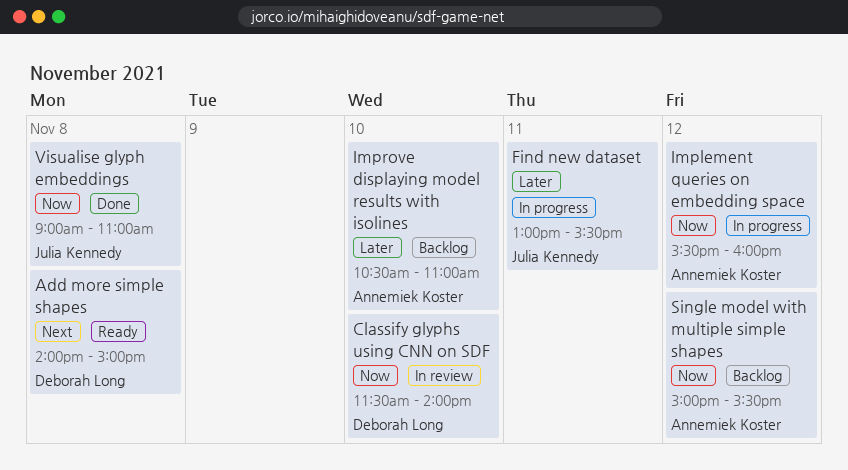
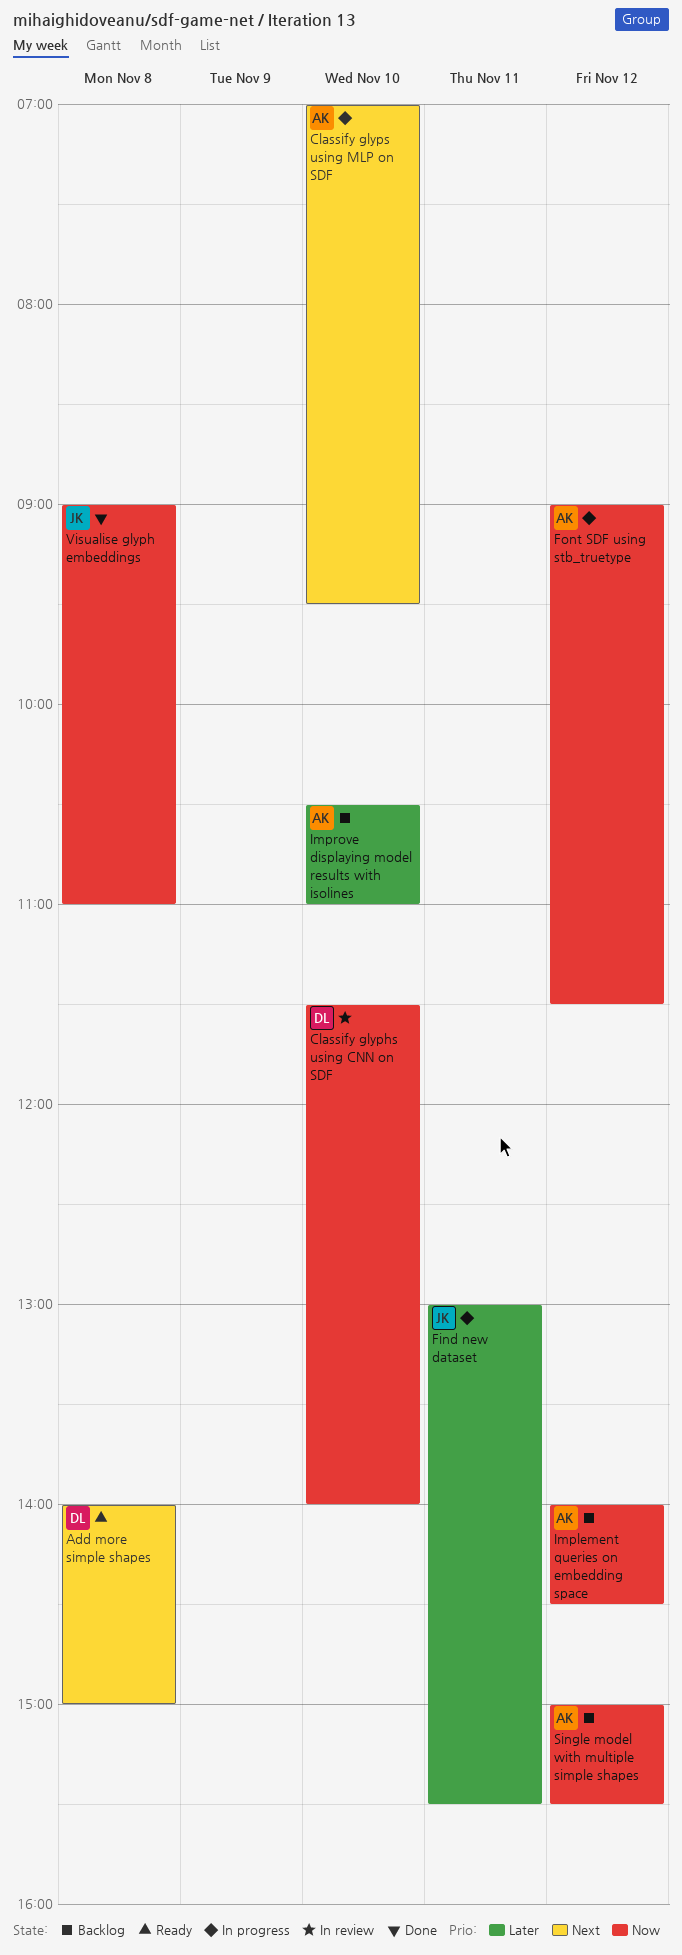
Classify glyps using MLP on SDF: none -> present
Font SDF using stb_truetype: none -> present
Implement queries on embedding space, status: In progress -> Backlog
Implement queries on embedding space, begins: 15:30 -> 14:00
Implement queries on embedding space, ends: 16:00 -> 14:30

